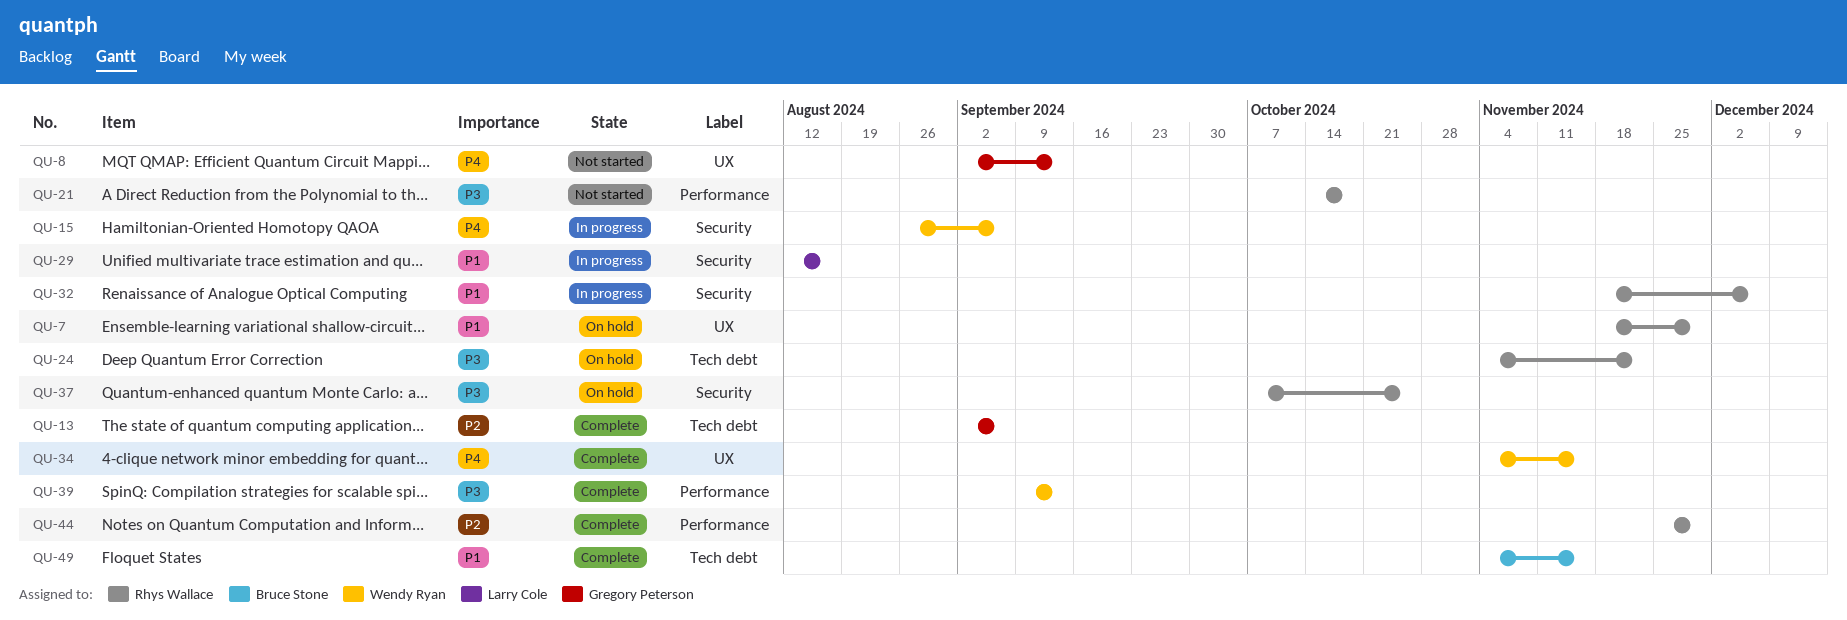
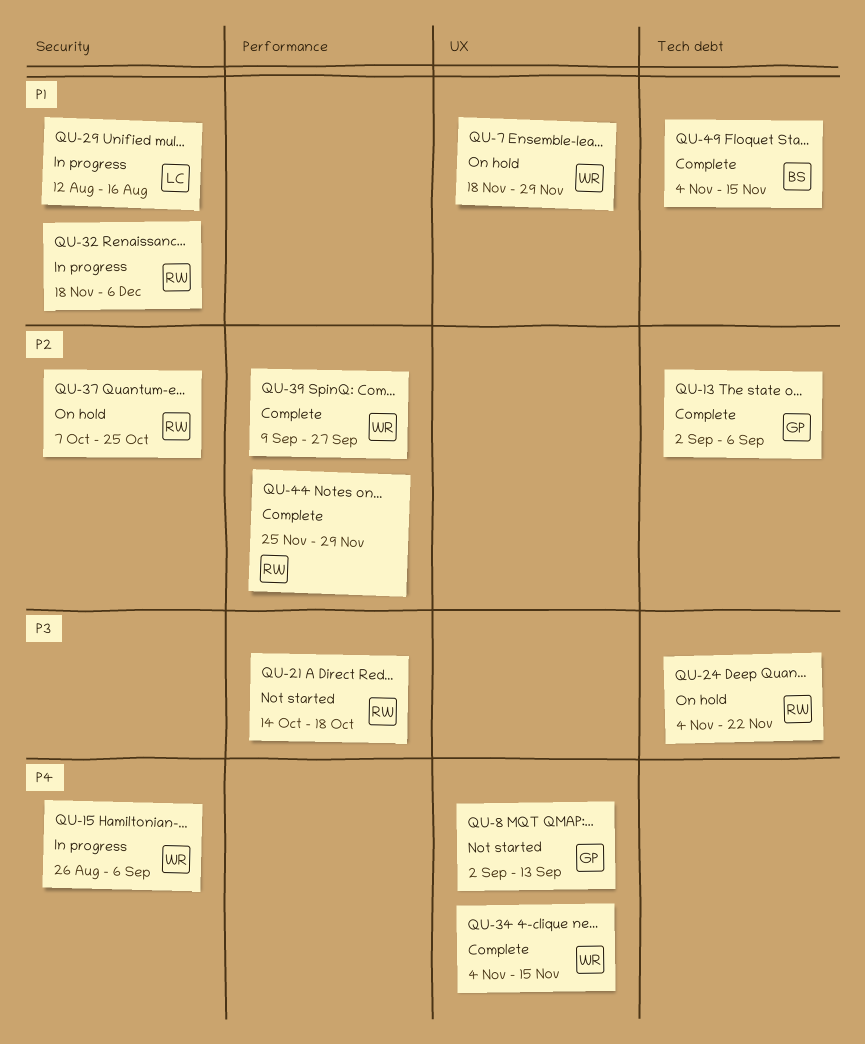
QU-7, owner: Rhys Wallace -> Wendy Ryan
QU-37, priority: P3 -> P2
QU-39, priority: P3 -> P2
QU-39, due: Sep 13 -> Sep 27

